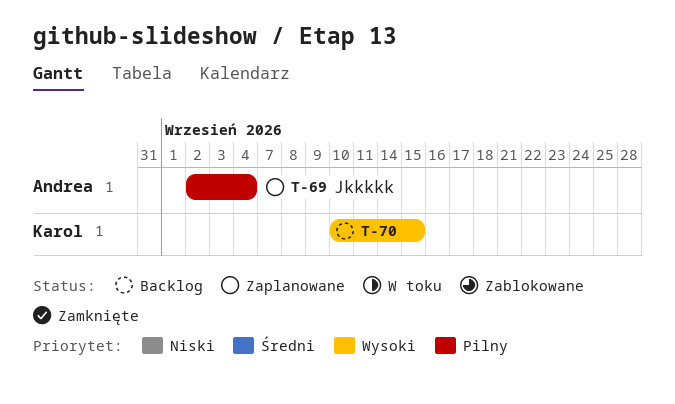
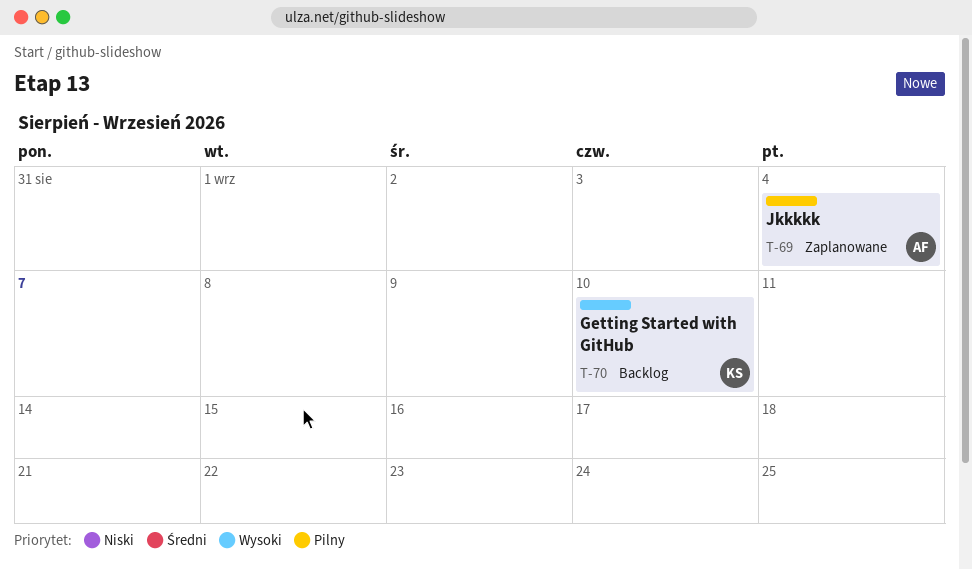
T-70, due: Sep 15 -> Sep 10

